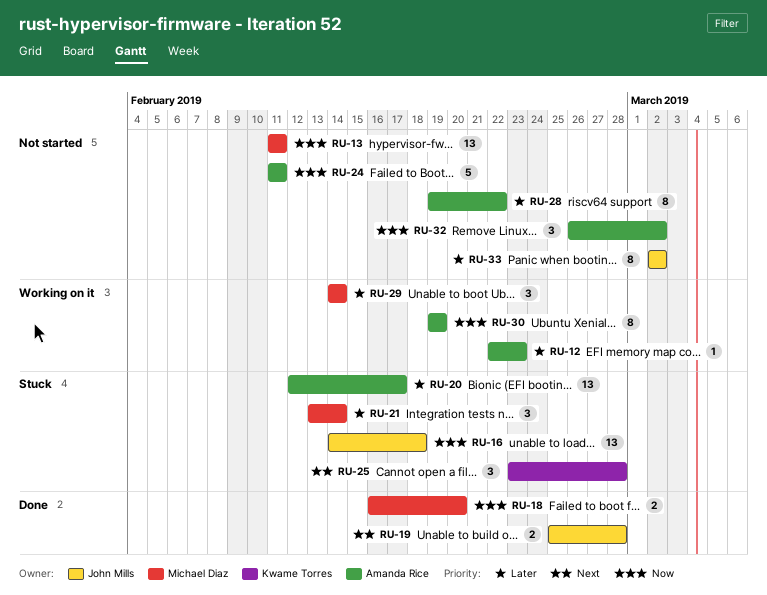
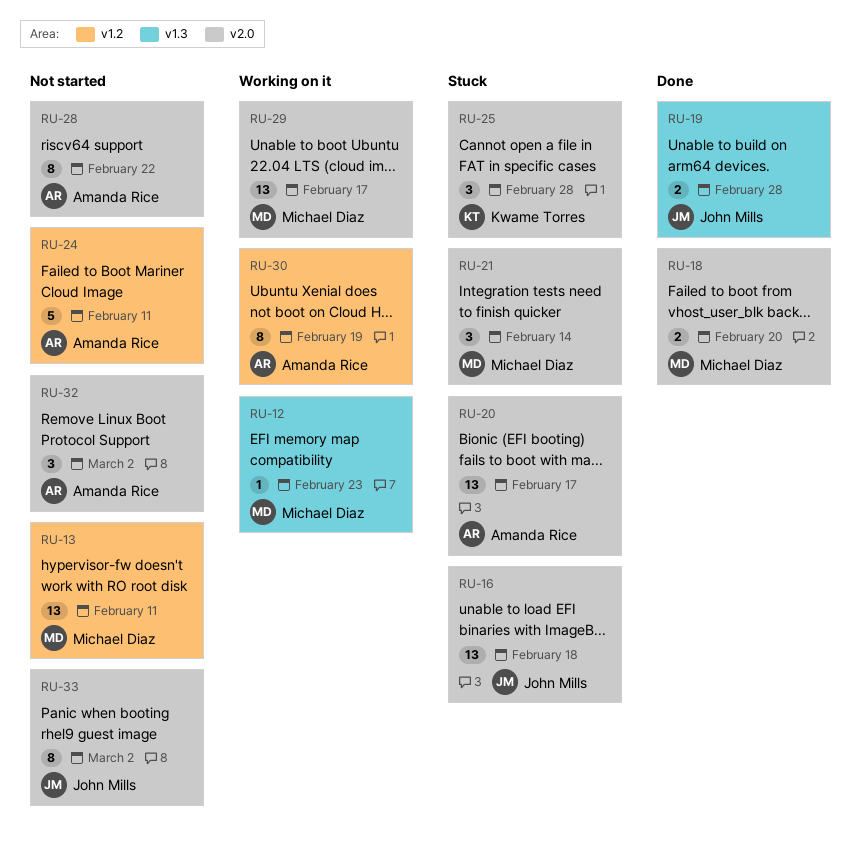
RU-12, owner: Amanda Rice -> Michael Diaz
RU-29, estimate: 3 -> 13
RU-29, due: Feb 14 -> Feb 17

